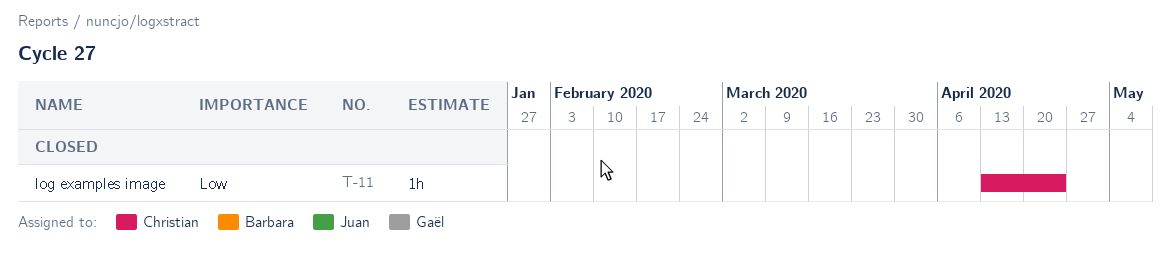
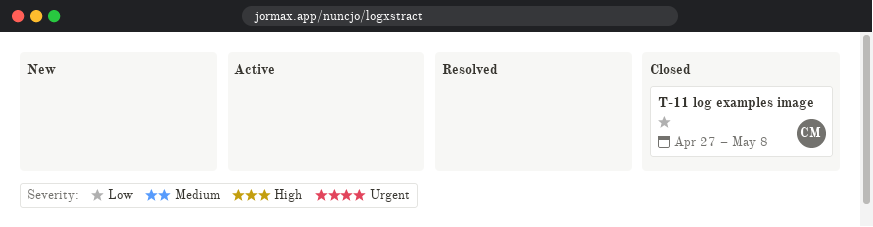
T-11, start: Apr 13 -> Apr 27
T-11, due: Apr 24 -> May 8

